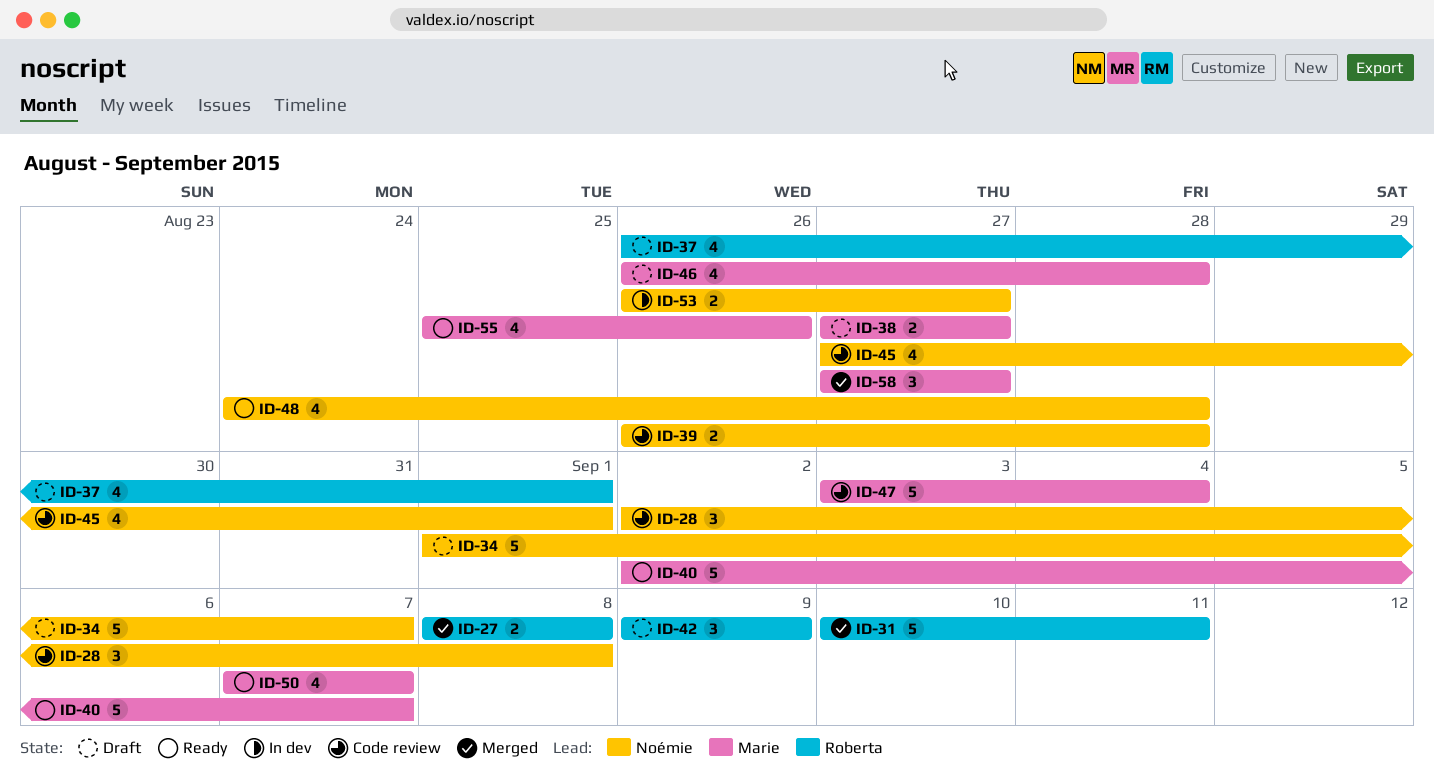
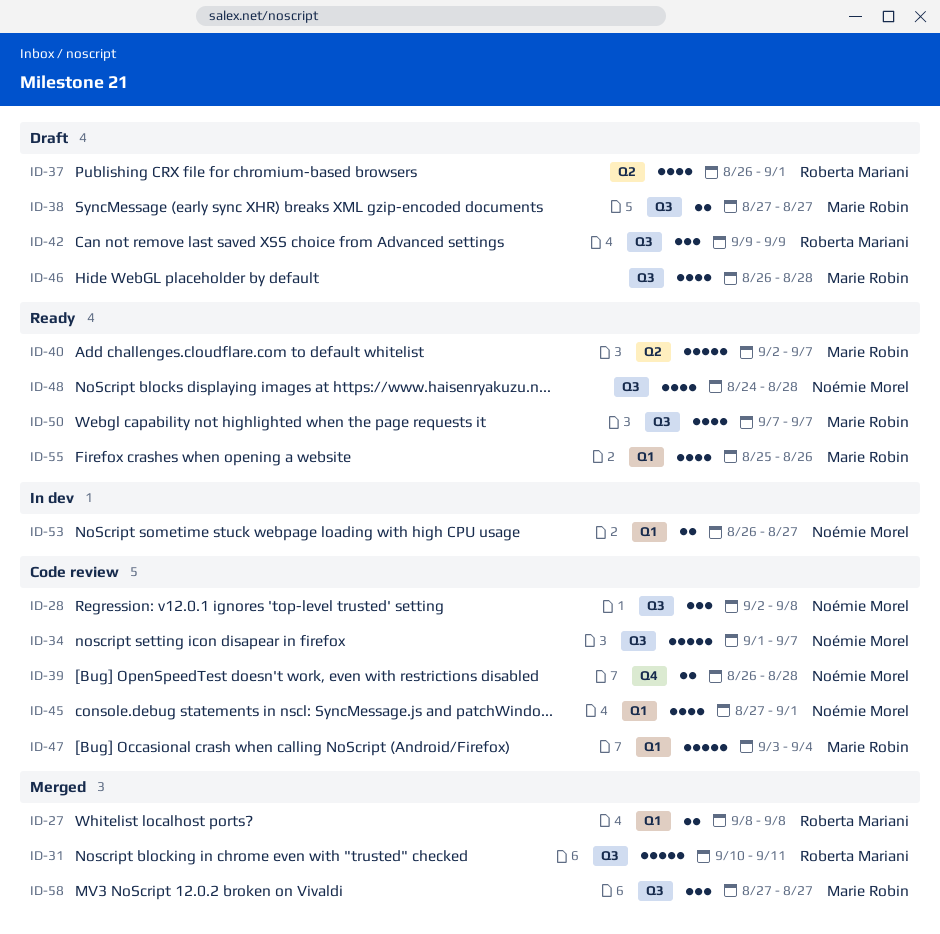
ID-34, status: Draft -> Code review

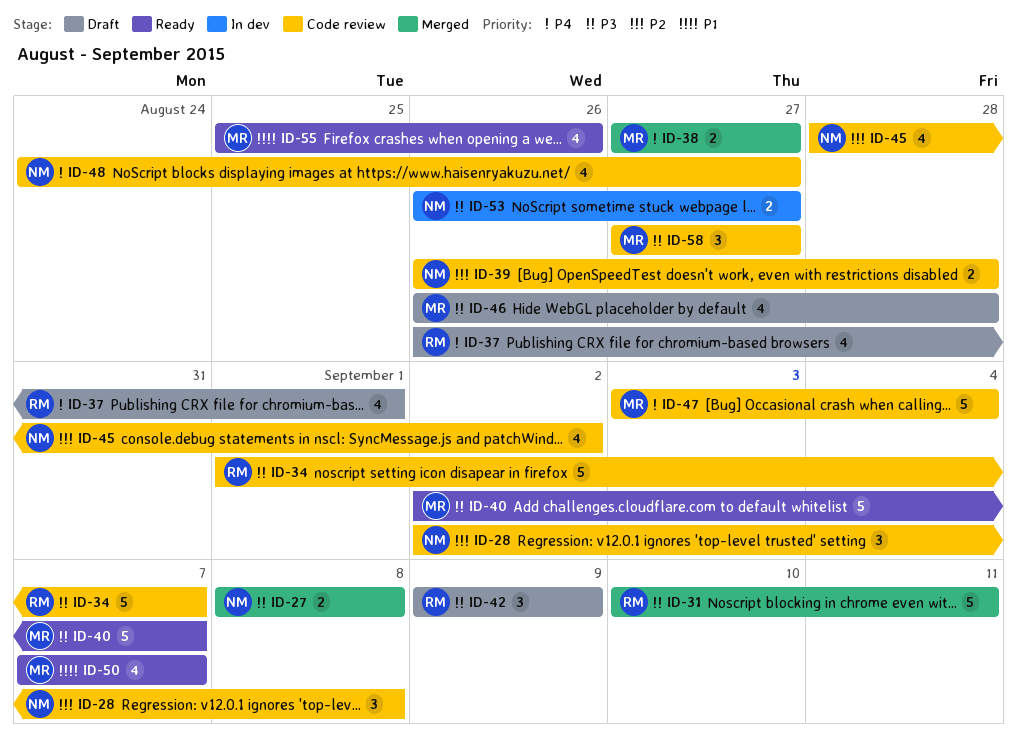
ID-27, owner: Roberta Mariani -> Noémie Morel
ID-34, owner: Noémie Morel -> Roberta Mariani
ID-38, status: Draft -> Merged
ID-45, start: Aug 27 -> Aug 28
ID-45, due: Sep 1 -> Sep 2
ID-48, status: Ready -> Code review
ID-48, due: Aug 28 -> Aug 27
ID-58, status: Merged -> Code review

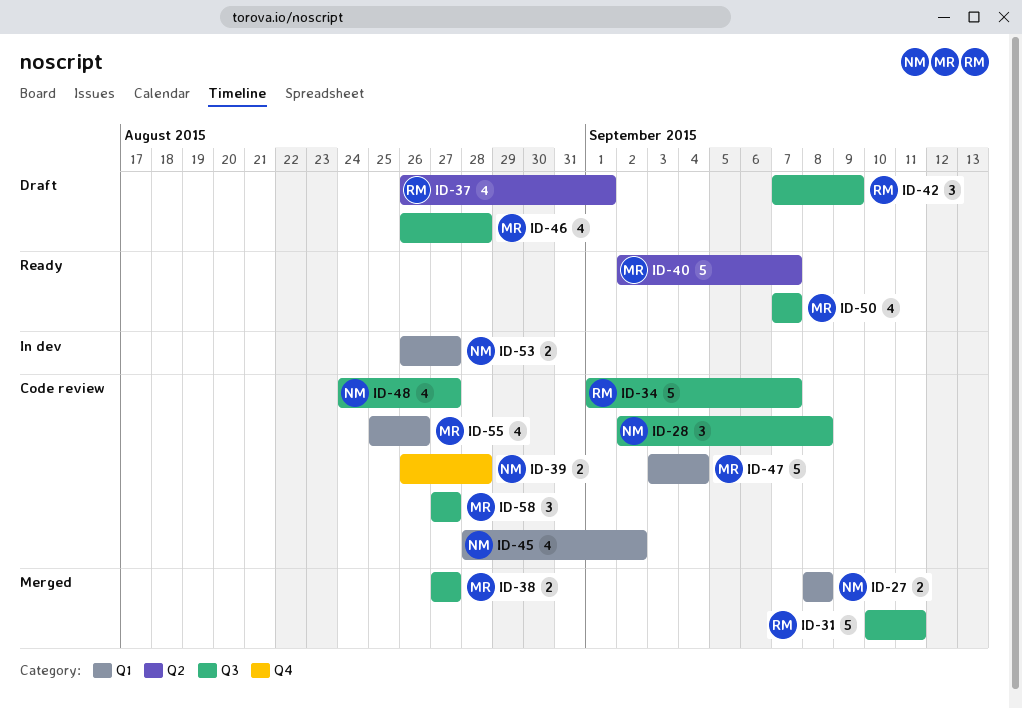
ID-42, start: Sep 9 -> Sep 7
ID-55, status: Ready -> Code review

